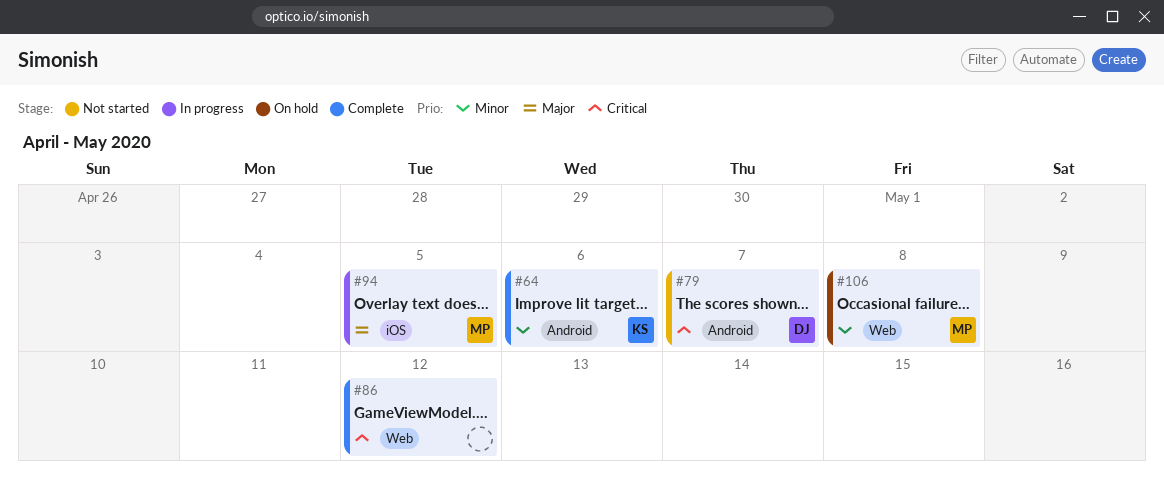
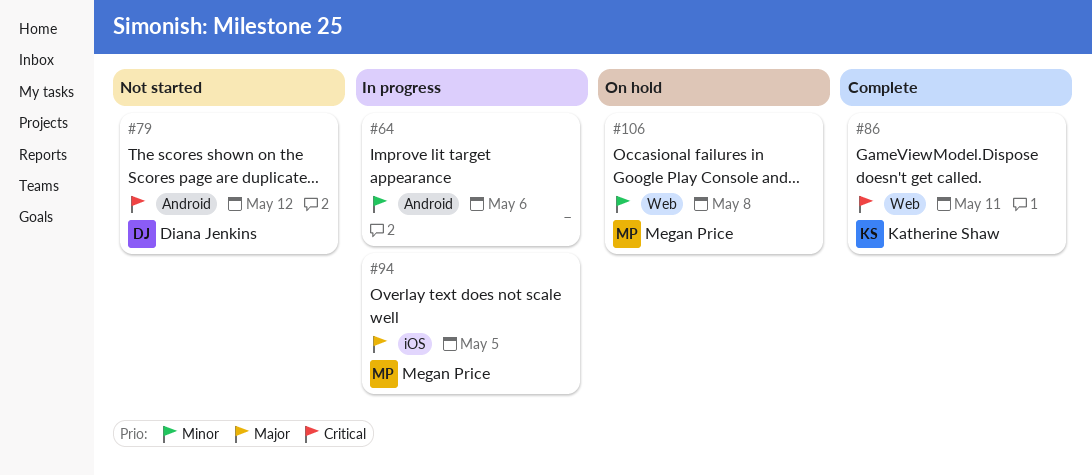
#64, status: Complete -> In progress
#64, owner: Katherine Shaw -> none
#79, due: May 7 -> May 12
#86, owner: none -> Katherine Shaw
#86, due: May 12 -> May 11

